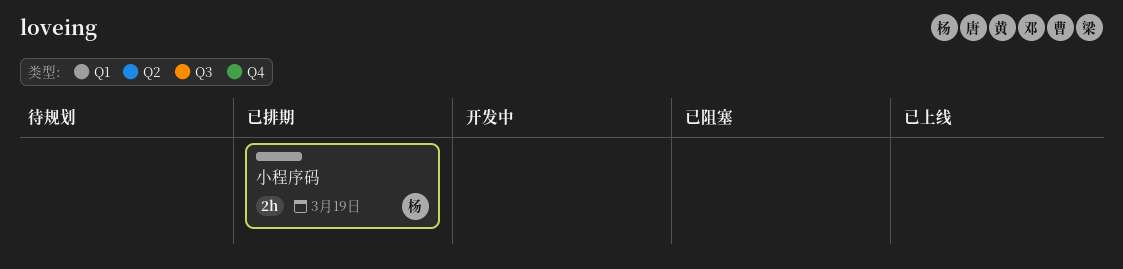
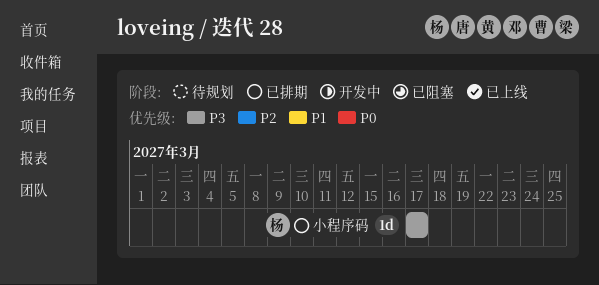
小程序码, estimate: 2h -> 1d
小程序码, due: Mar 19 -> Mar 17

